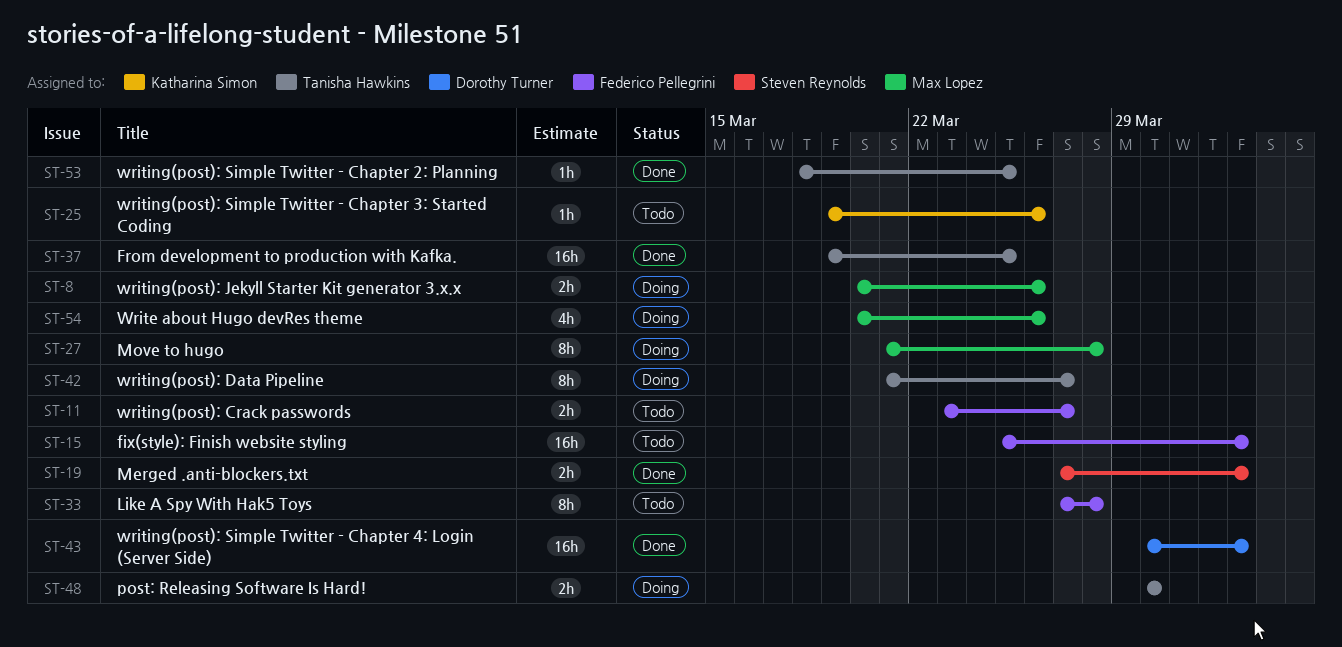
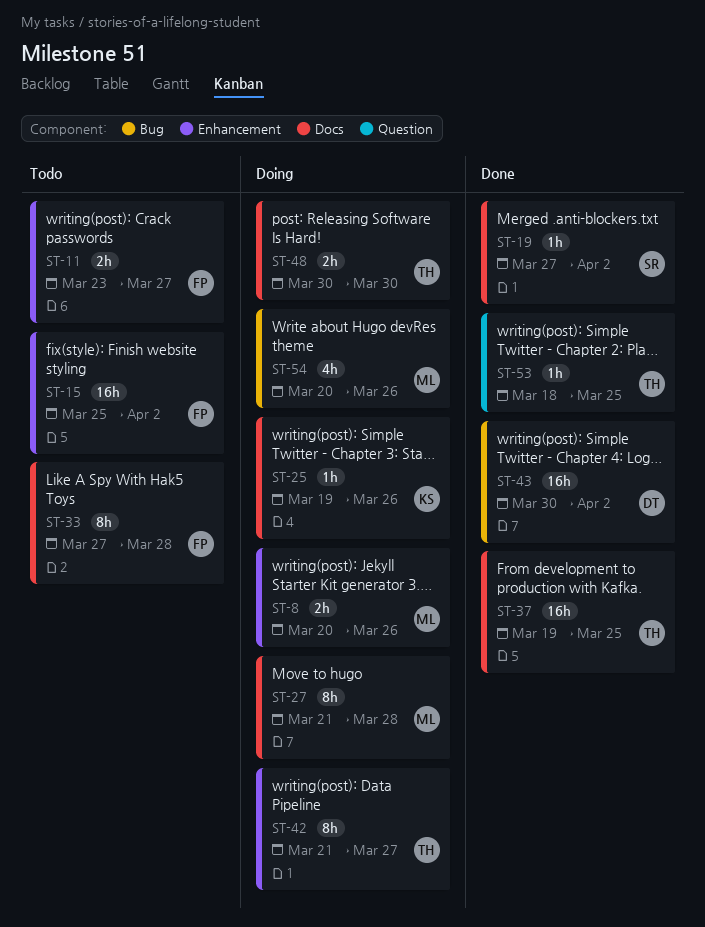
ST-19, estimate: 2h -> 1h
ST-25, status: Todo -> Doing

